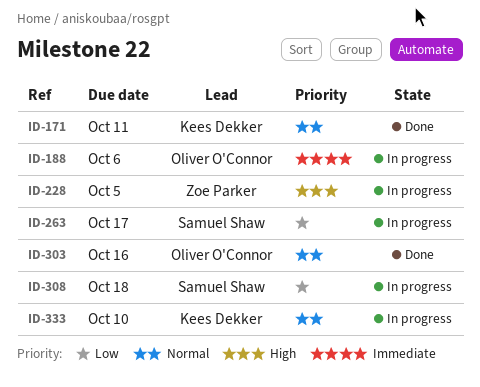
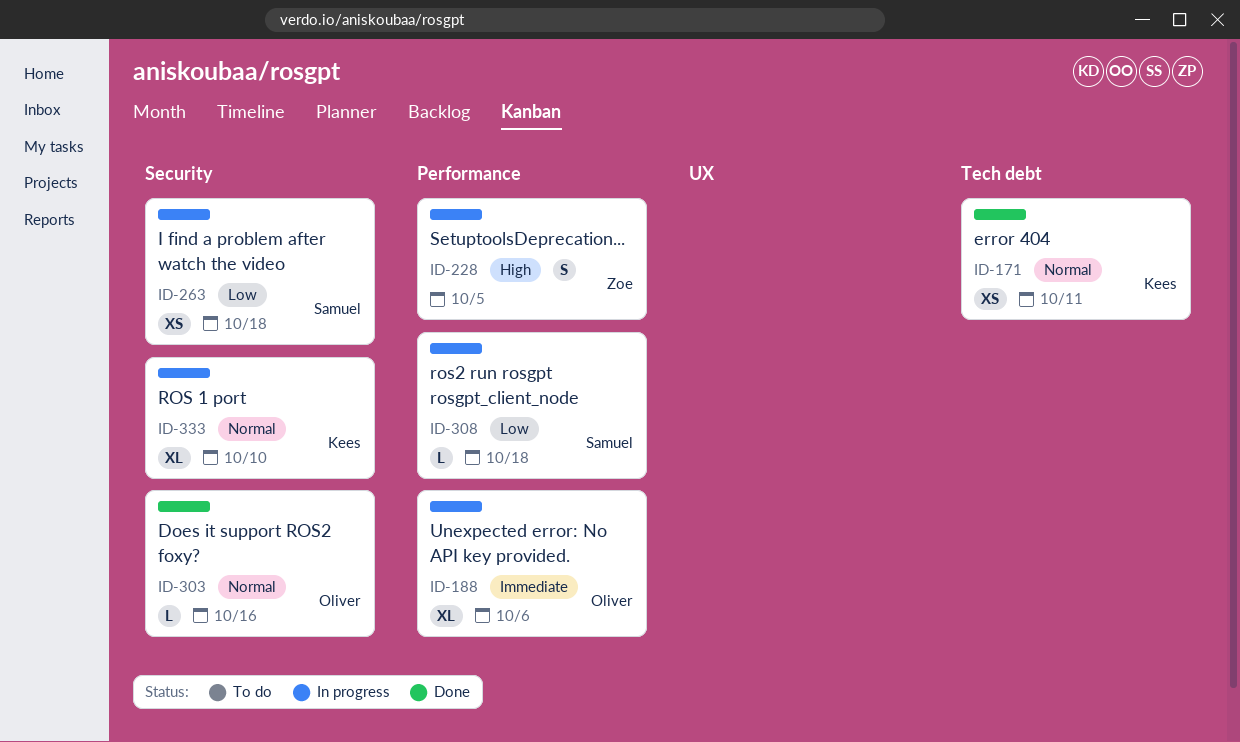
ID-263, due: Oct 17 -> Oct 18

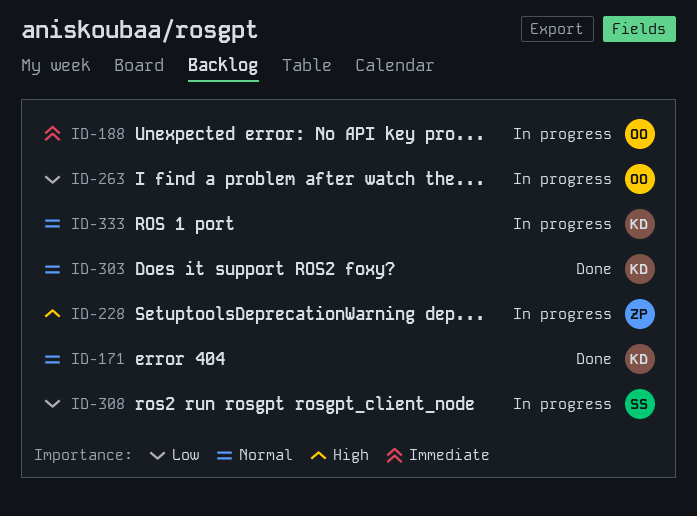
ID-263, owner: Samuel -> Oliver
ID-303, owner: Oliver -> Kees

